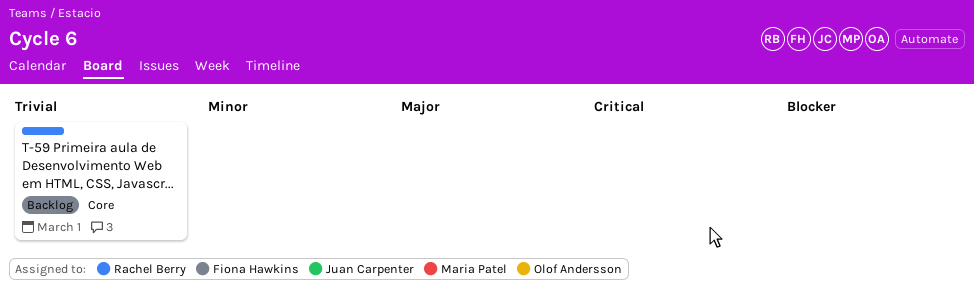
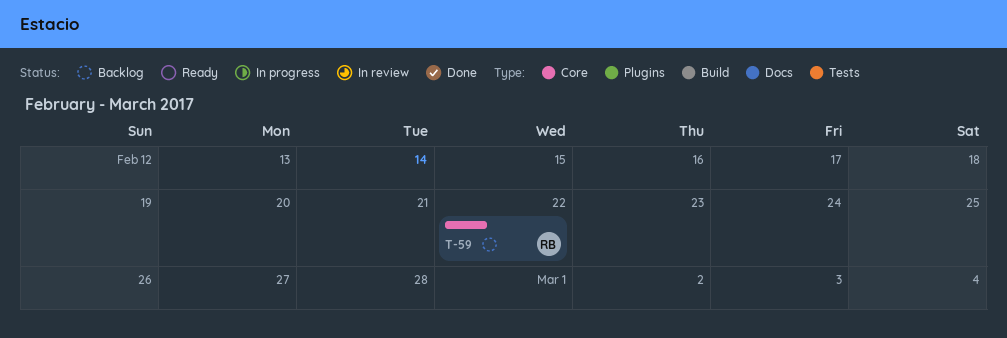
T-59, due: Mar 1 -> Feb 22

